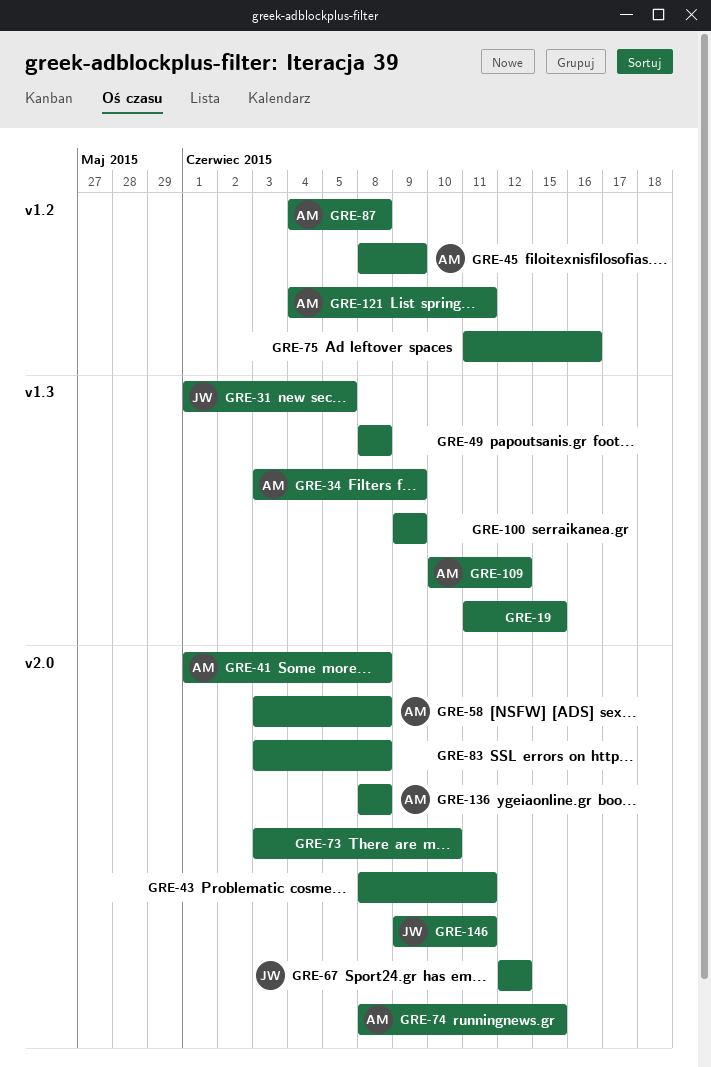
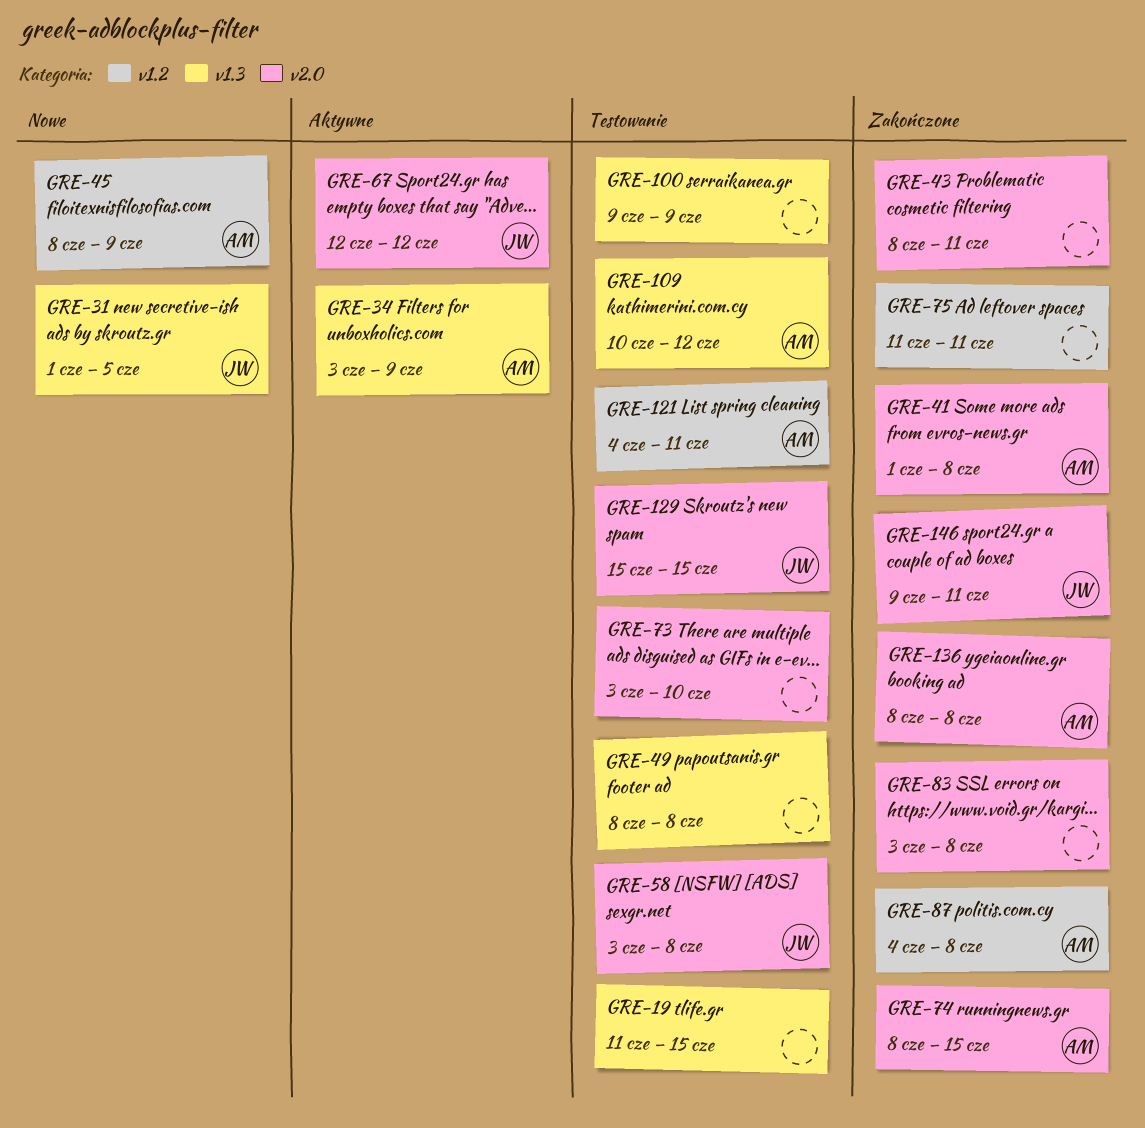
GRE-58, owner: AM -> JW
GRE-75, due: Jun 16 -> Jun 11
GRE-129: none -> present

